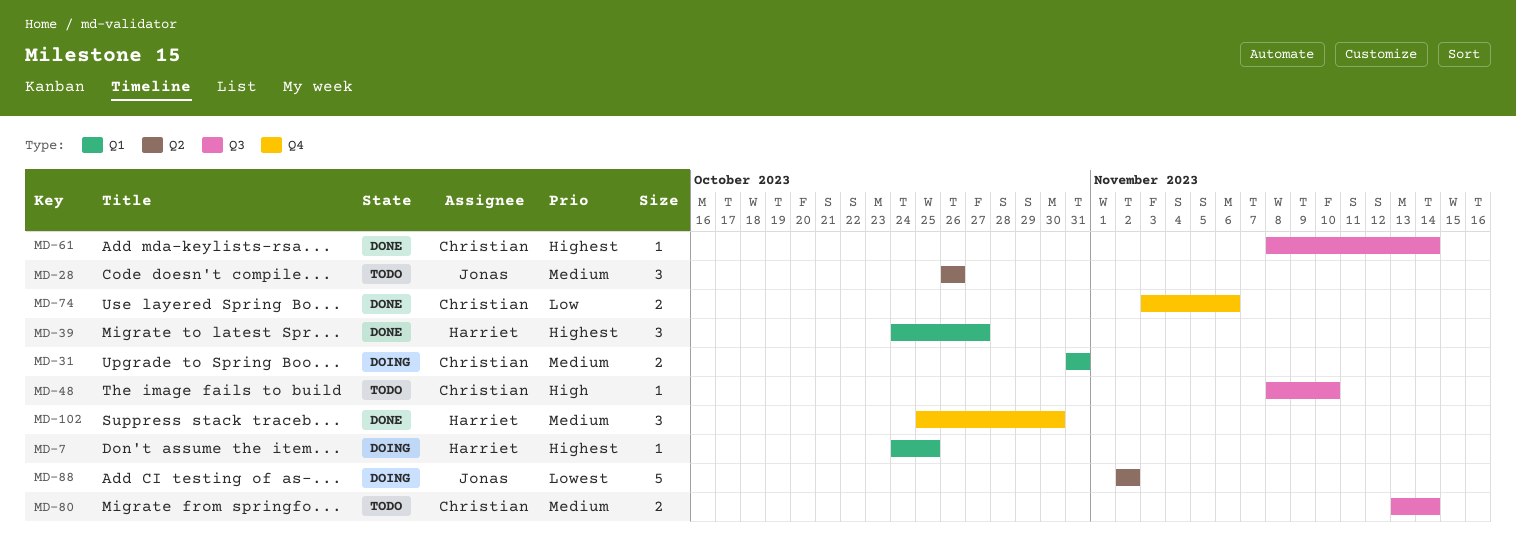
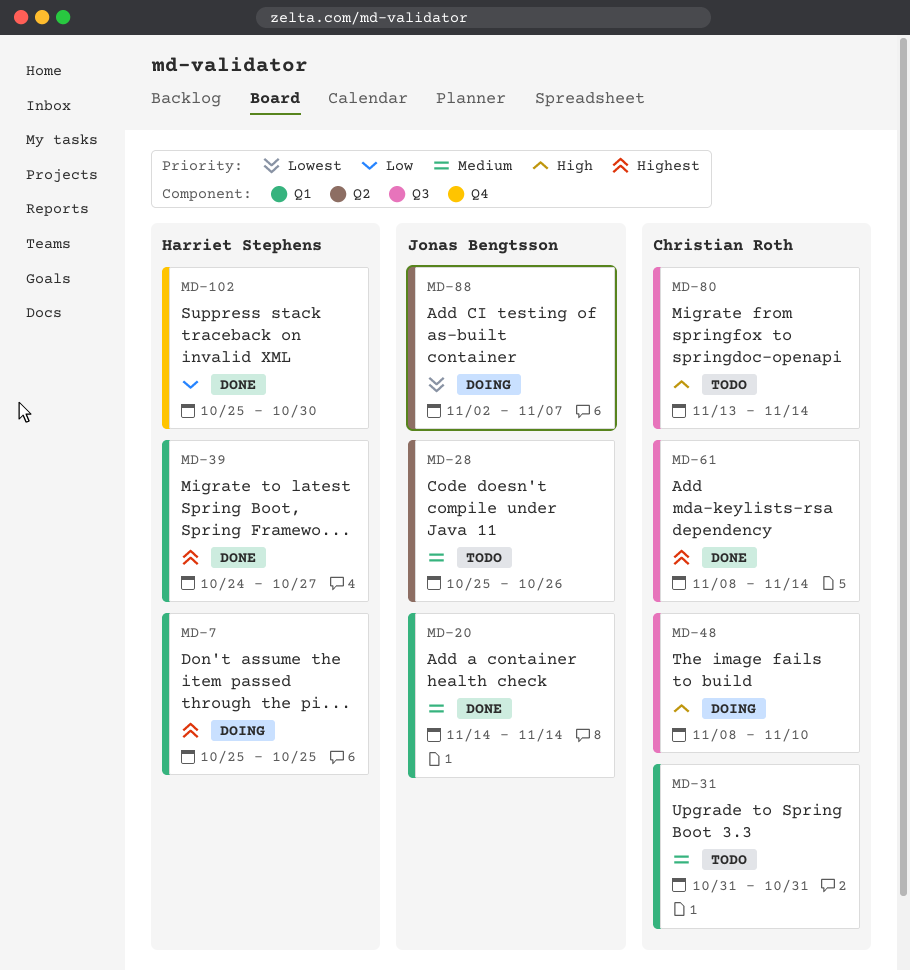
MD-7, start: Oct 24 -> Oct 25
MD-20: none -> present
MD-28, start: Oct 26 -> Oct 25
MD-31, status: Doing -> Todo
MD-48, status: Todo -> Doing
MD-74: present -> none
MD-80, priority: Medium -> High
MD-88, due: Nov 2 -> Nov 7
MD-102, priority: Medium -> Low

